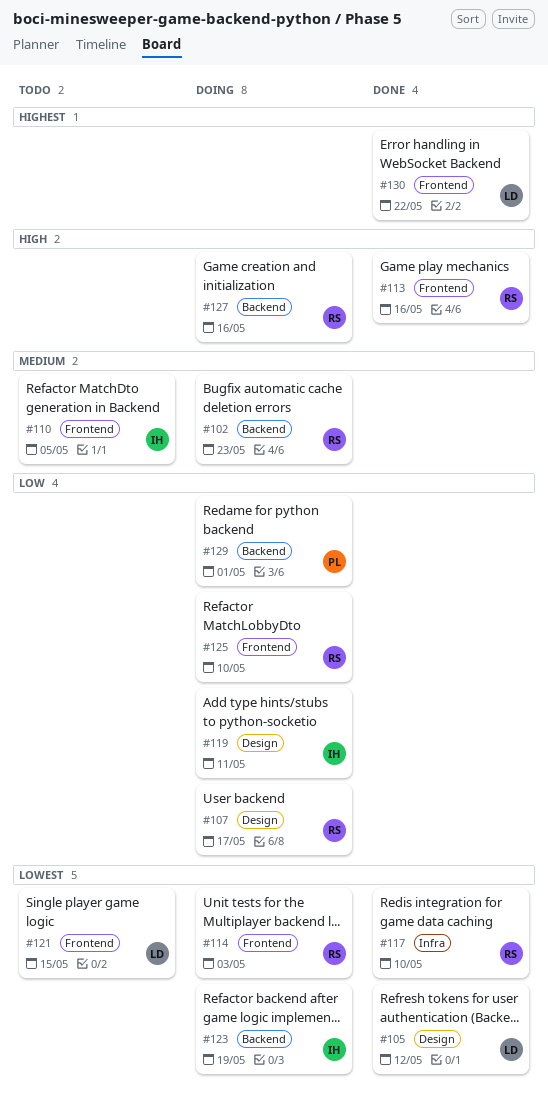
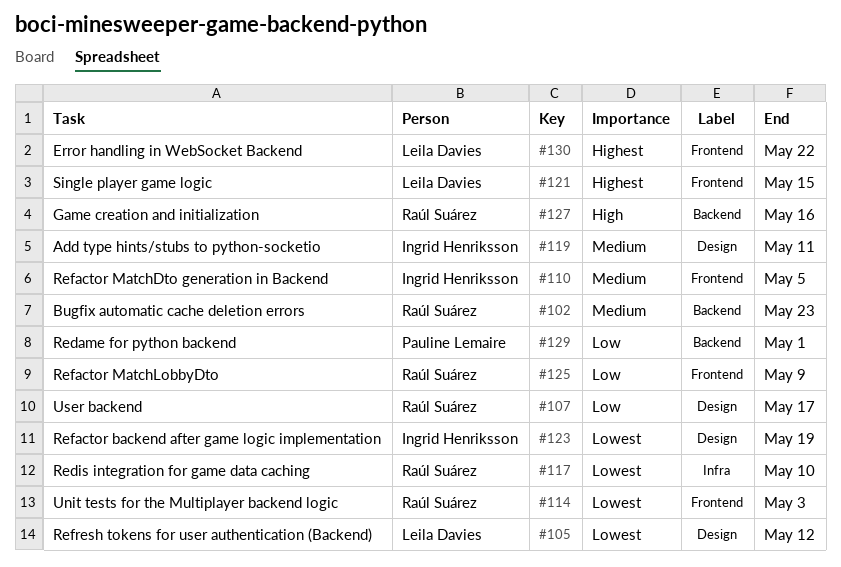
#113: present -> none
#119, priority: Low -> Medium
#121, priority: Lowest -> Highest
#123, label: Backend -> Design
#125, due: May 10 -> May 9

